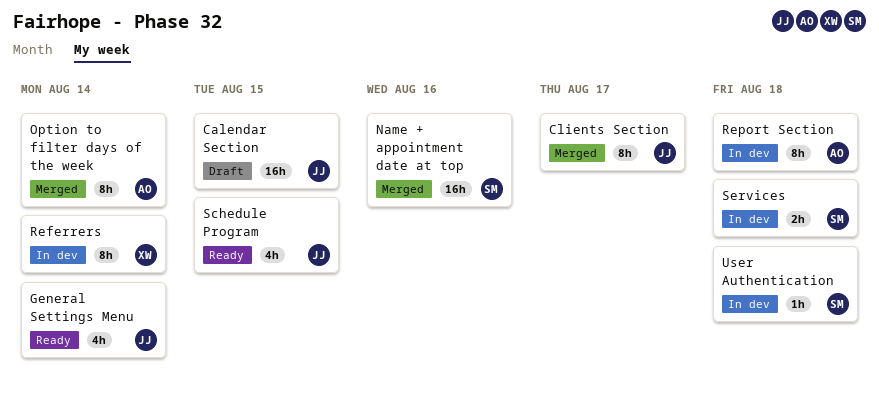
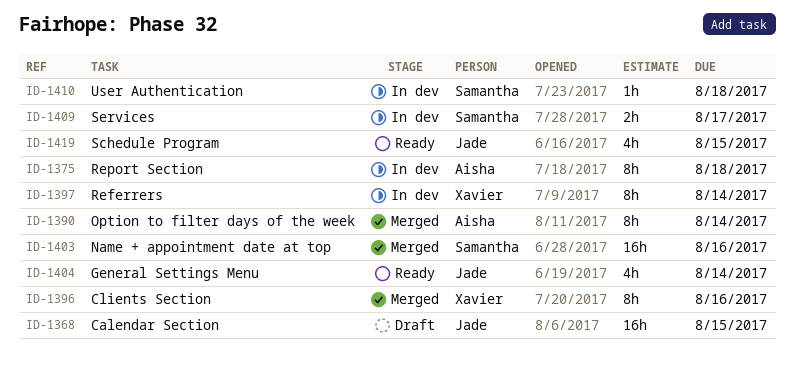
Clients Section, owner: Jade -> Xavier
Clients Section, due: Aug 17 -> Aug 16
Services, due: Aug 18 -> Aug 17

